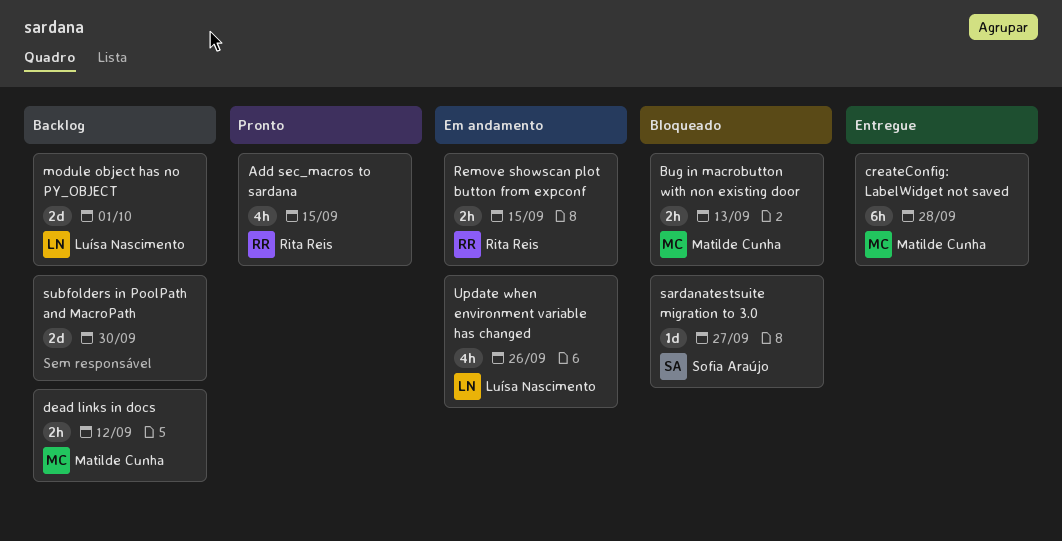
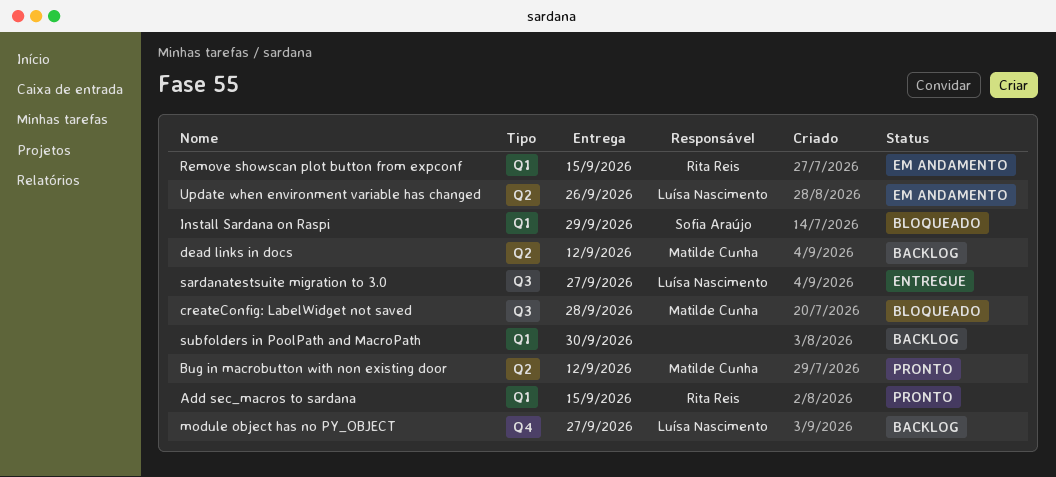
Bug in macrobutton with non existing door, status: Bloqueado -> Pronto
Bug in macrobutton with non existing door, due: Sep 13 -> Sep 12
createConfig: LabelWidget not saved, status: Entregue -> Bloqueado
Install Sardana on Raspi: none -> present
module object has no PY_OBJECT, due: Oct 1 -> Sep 27
sardanatestsuite migration to 3.0, status: Bloqueado -> Entregue
sardanatestsuite migration to 3.0, owner: Sofia Araújo -> Luísa Nascimento

